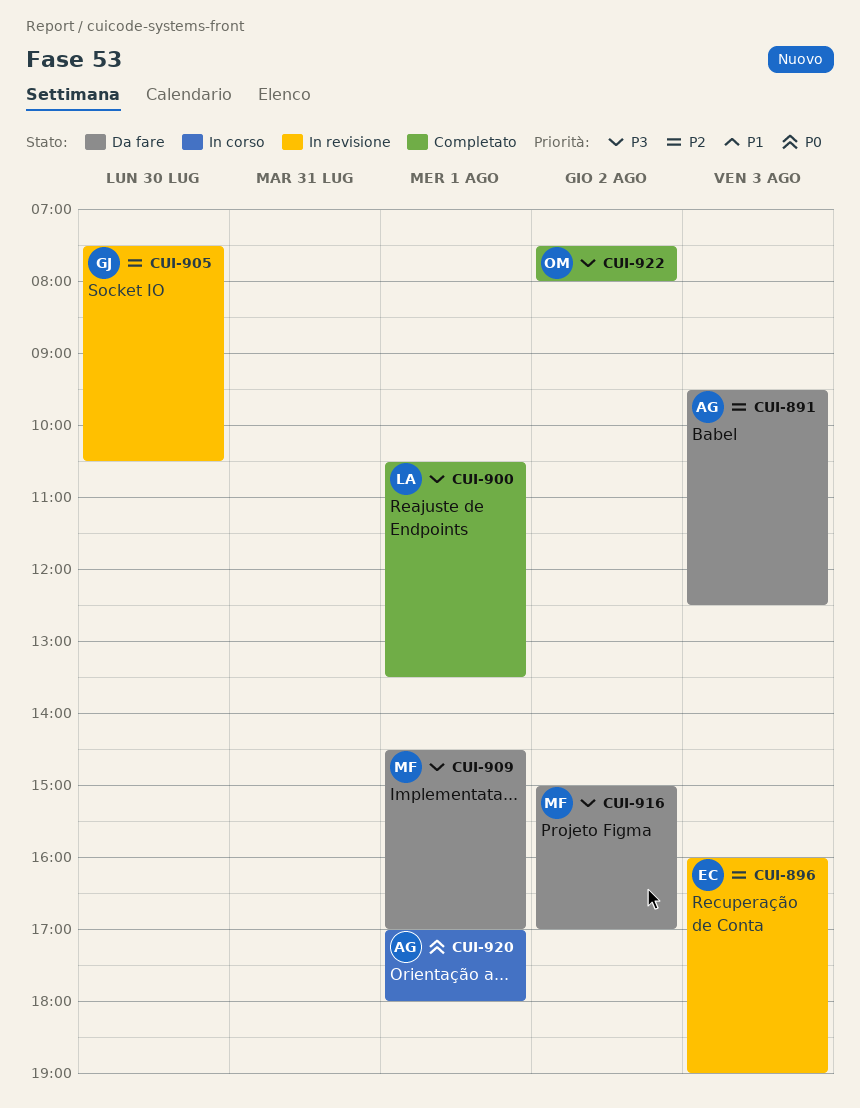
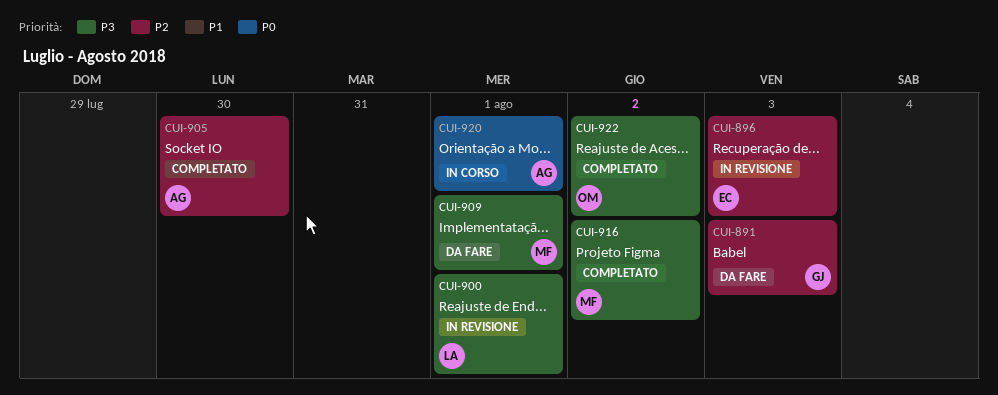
CUI-891, owner: AG -> GJ
CUI-900, status: Completato -> In revisione
CUI-905, status: In revisione -> Completato
CUI-905, owner: GJ -> AG
CUI-916, status: Da fare -> Completato

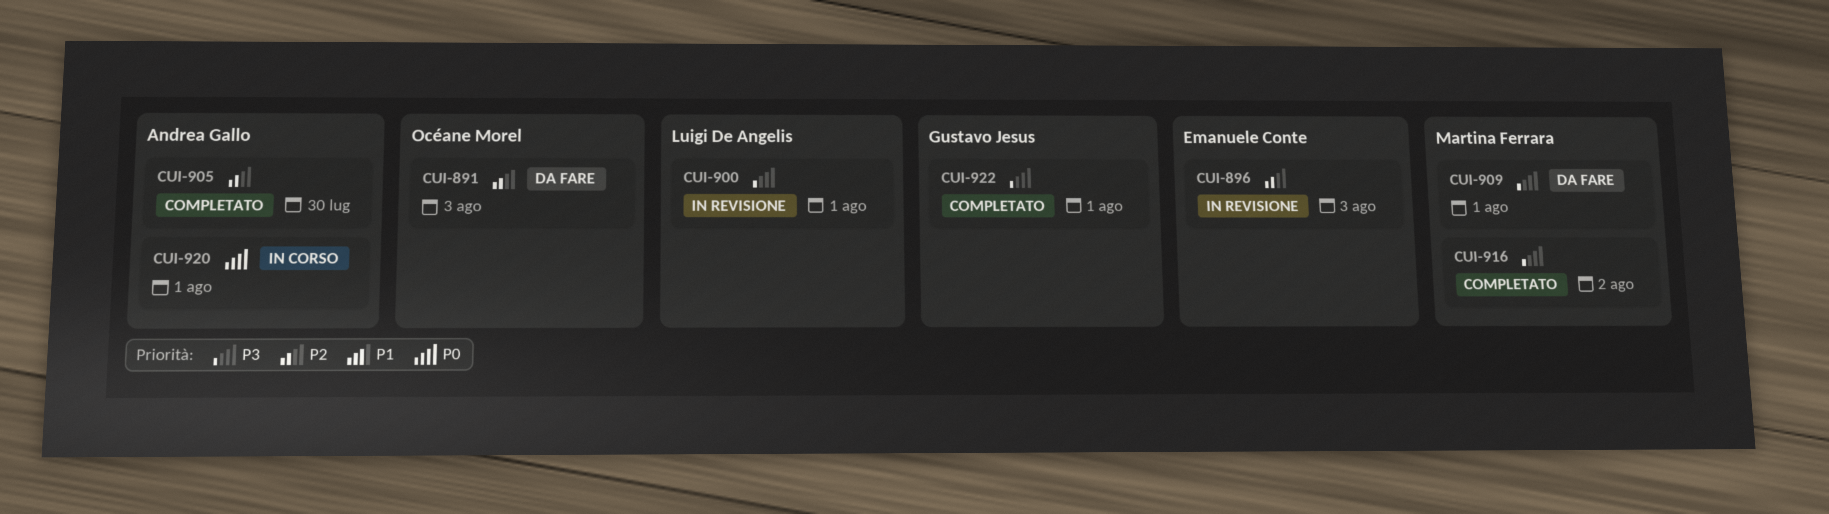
CUI-891, owner: Gustavo Jesus -> Océane Morel
CUI-922, owner: Océane Morel -> Gustavo Jesus
CUI-922, day: Aug 2 -> Aug 1

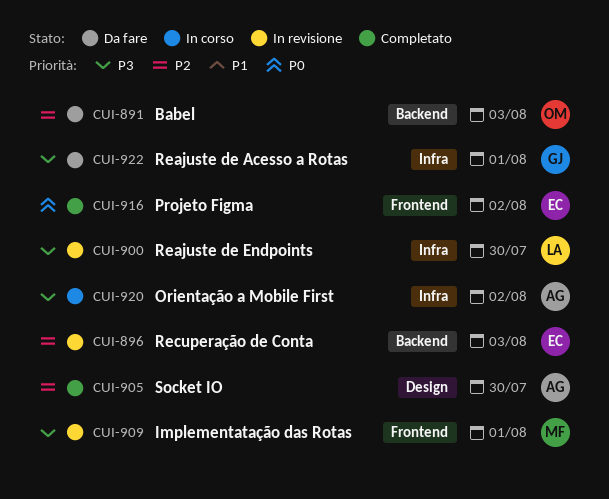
CUI-900, day: Aug 1 -> Jul 30
CUI-909, status: Da fare -> In revisione
CUI-916, owner: Martina Ferrara -> Emanuele Conte
CUI-916, priority: P3 -> P0
CUI-920, priority: P0 -> P3
CUI-920, day: Aug 1 -> Aug 2
CUI-922, status: Completato -> Da fare

